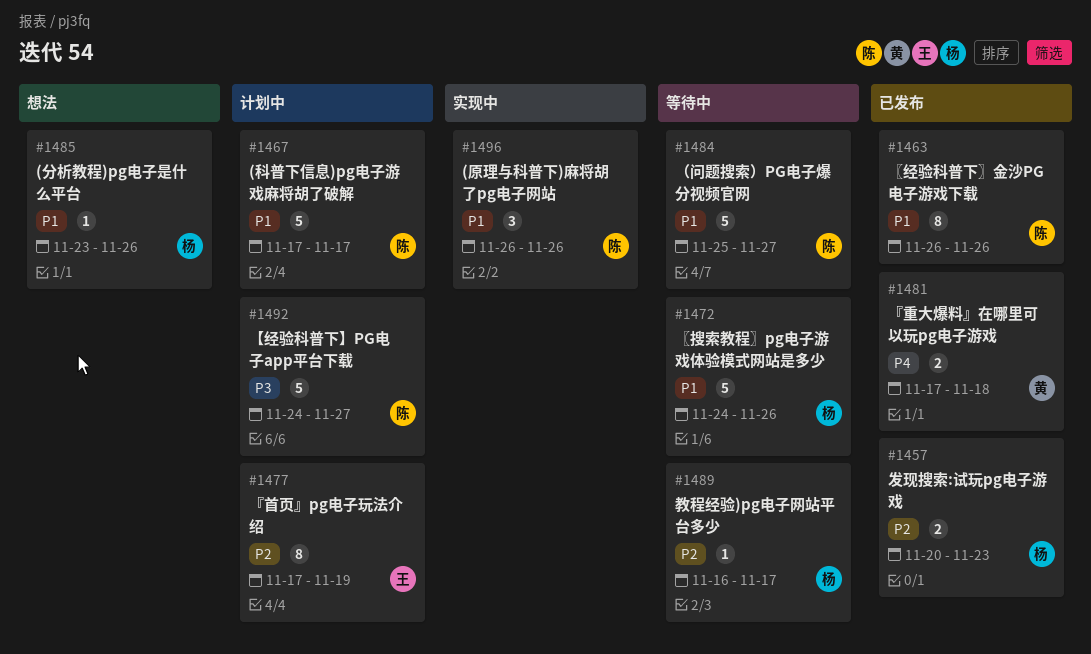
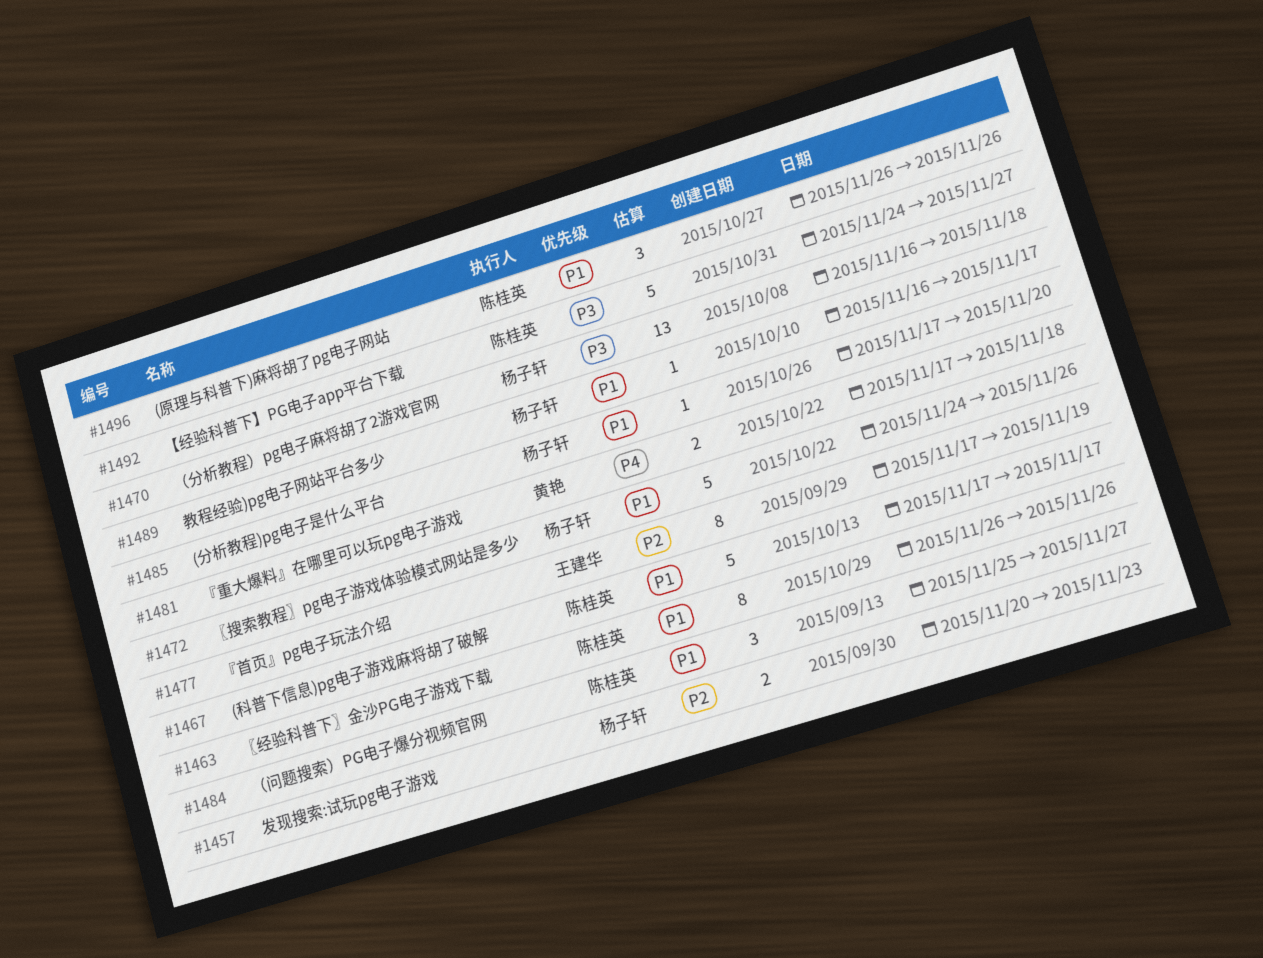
#1470: none -> present
#1484, estimate: 5 -> 3
#1485, start: Nov 23 -> Nov 17
#1485, due: Nov 26 -> Nov 20
#1489, priority: P2 -> P1

